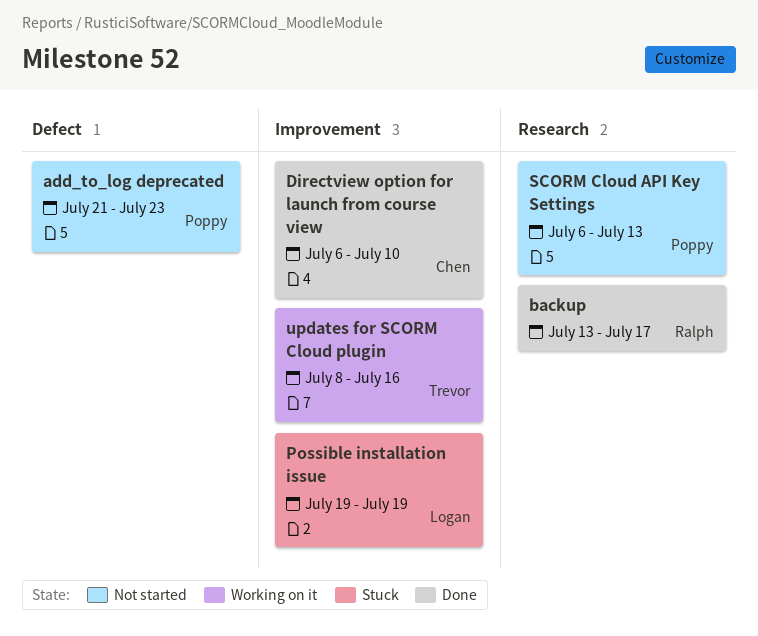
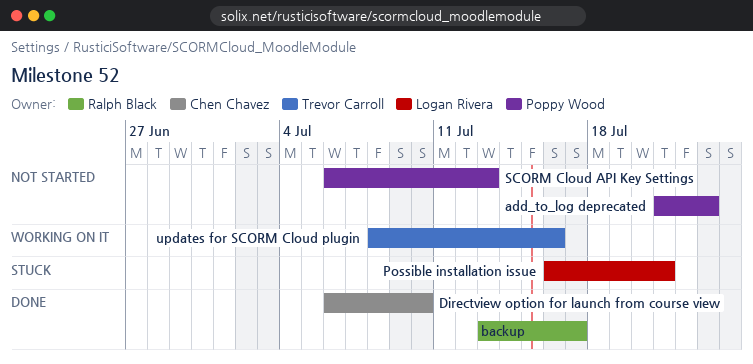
Possible installation issue, start: Jul 19 -> Jul 16
Possible installation issue, due: Jul 19 -> Jul 21

